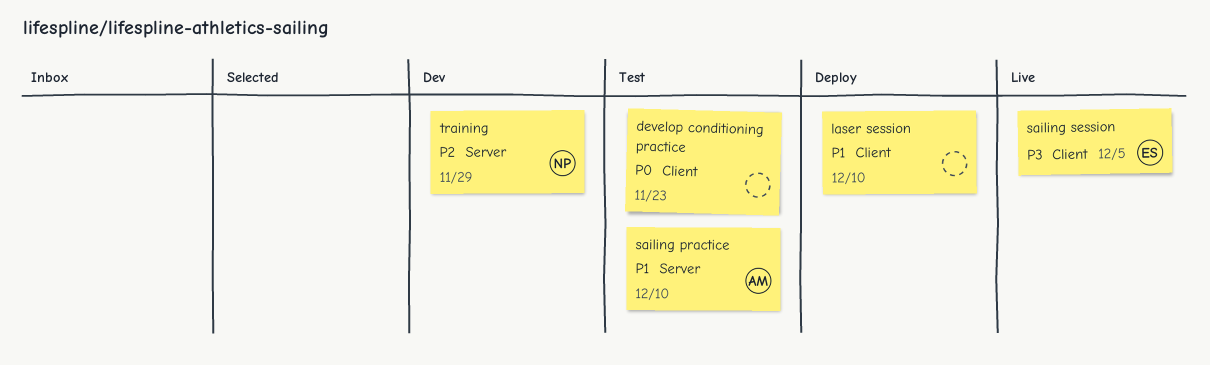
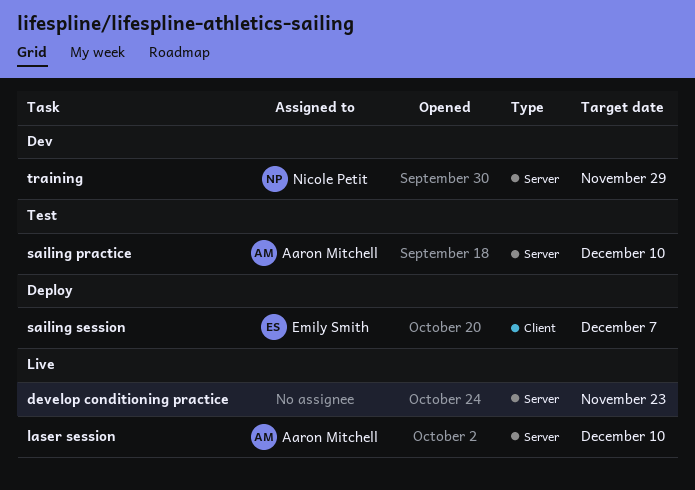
develop conditioning practice, status: Test -> Live
develop conditioning practice, label: Client -> Server
laser session, status: Deploy -> Live
laser session, owner: none -> Aaron Mitchell
laser session, label: Client -> Server
sailing session, status: Live -> Deploy
sailing session, due: Dec 5 -> Dec 7

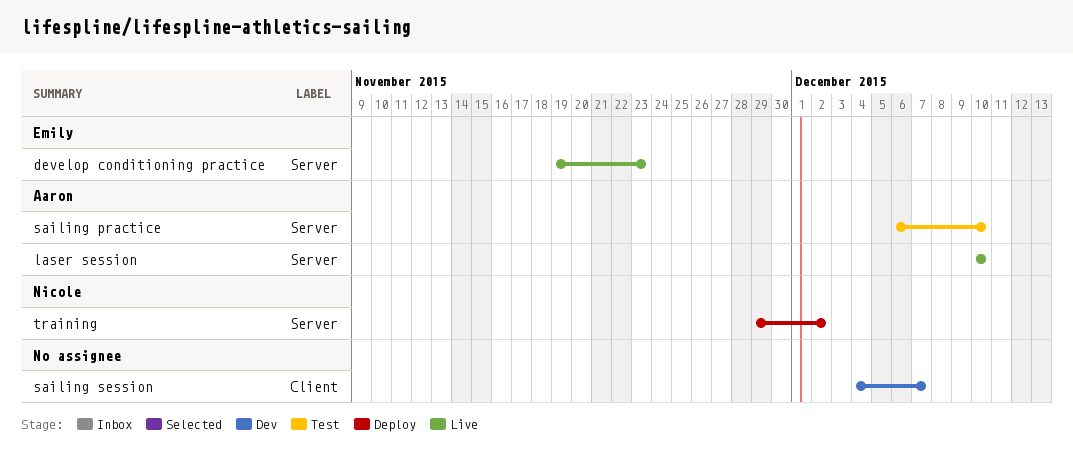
develop conditioning practice, owner: none -> Emily Smith
sailing session, status: Deploy -> Dev
sailing session, owner: Emily Smith -> none
training, status: Dev -> Deploy
training, due: Nov 29 -> Dec 2

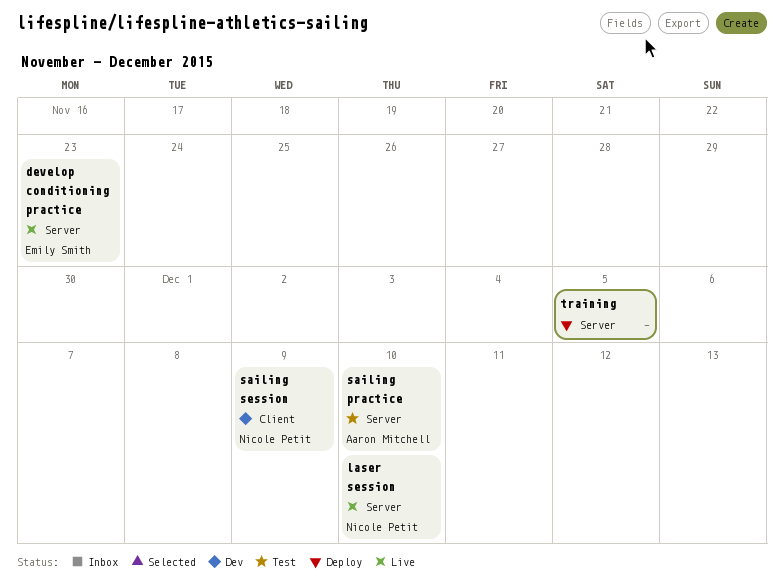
laser session, owner: Aaron Mitchell -> Nicole Petit
sailing session, owner: none -> Nicole Petit
sailing session, due: Dec 7 -> Dec 9
training, owner: Nicole Petit -> none
training, due: Dec 2 -> Dec 5

